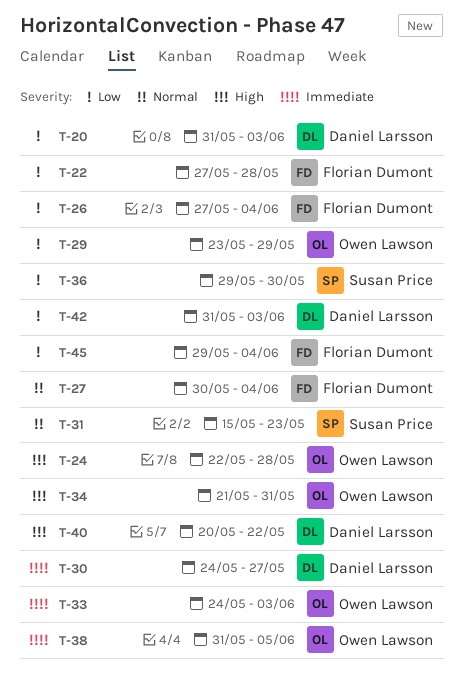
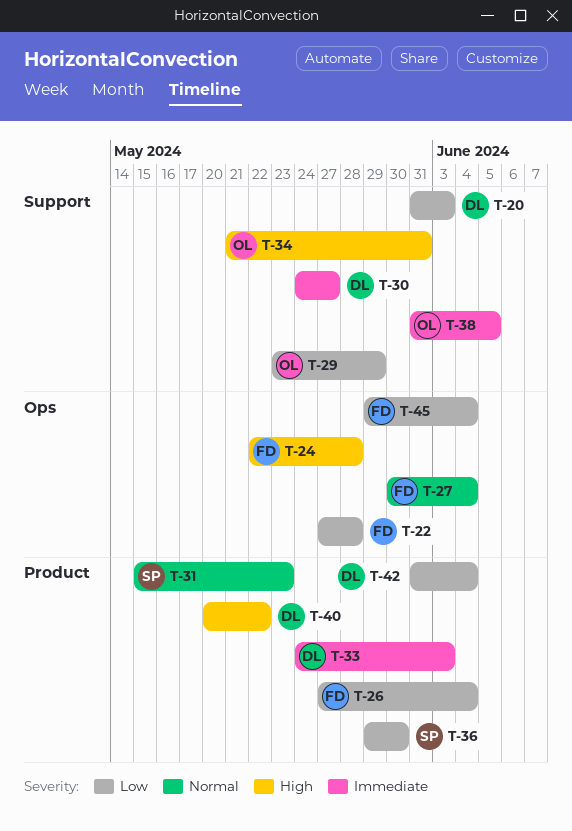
T-24, owner: Owen Lawson -> Florian Dumont
T-33, owner: Owen Lawson -> Daniel Larsson
T-42, due: Jun 3 -> Jun 4

